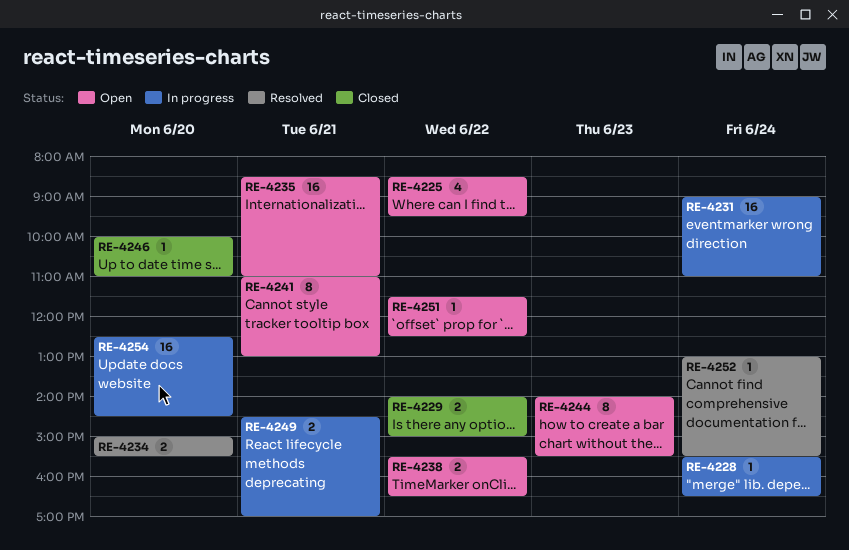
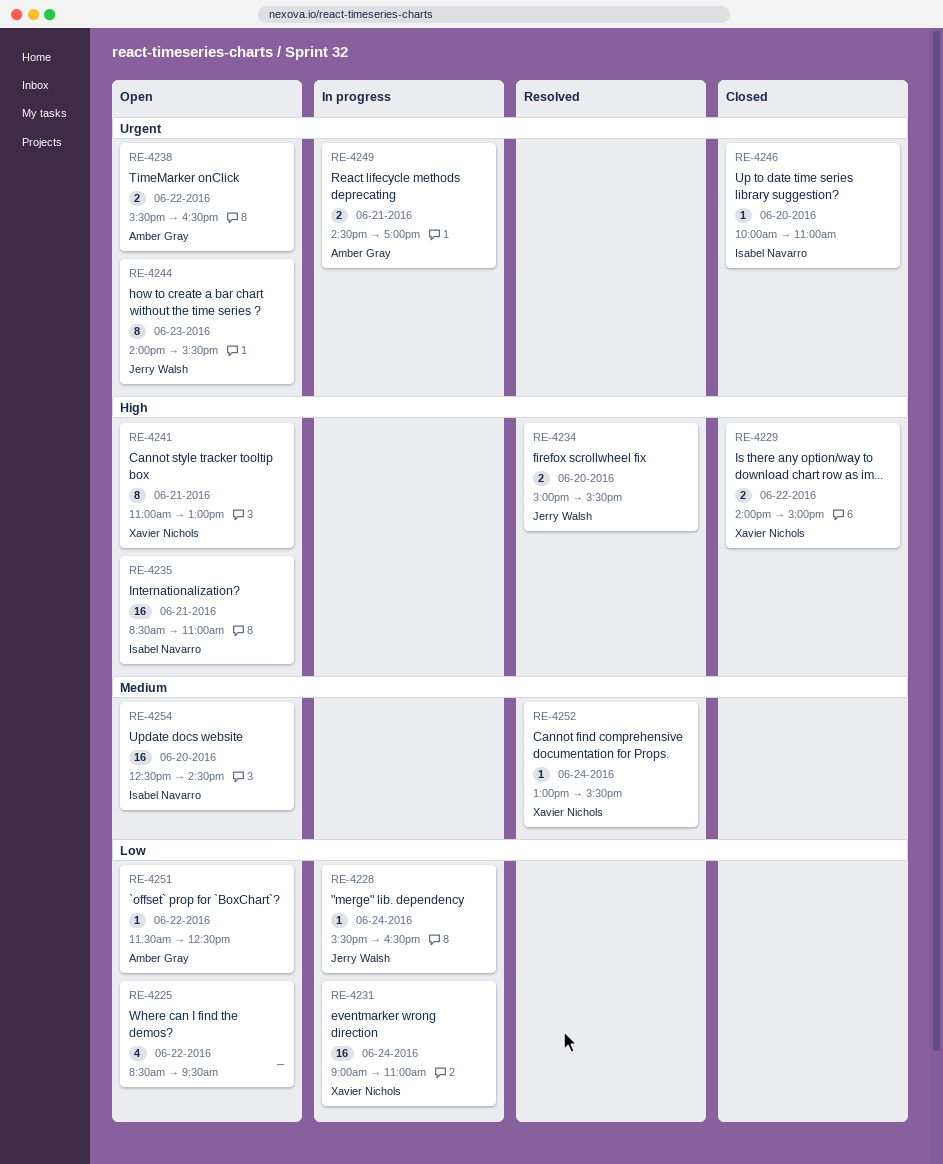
RE-4254, status: In progress -> Open

